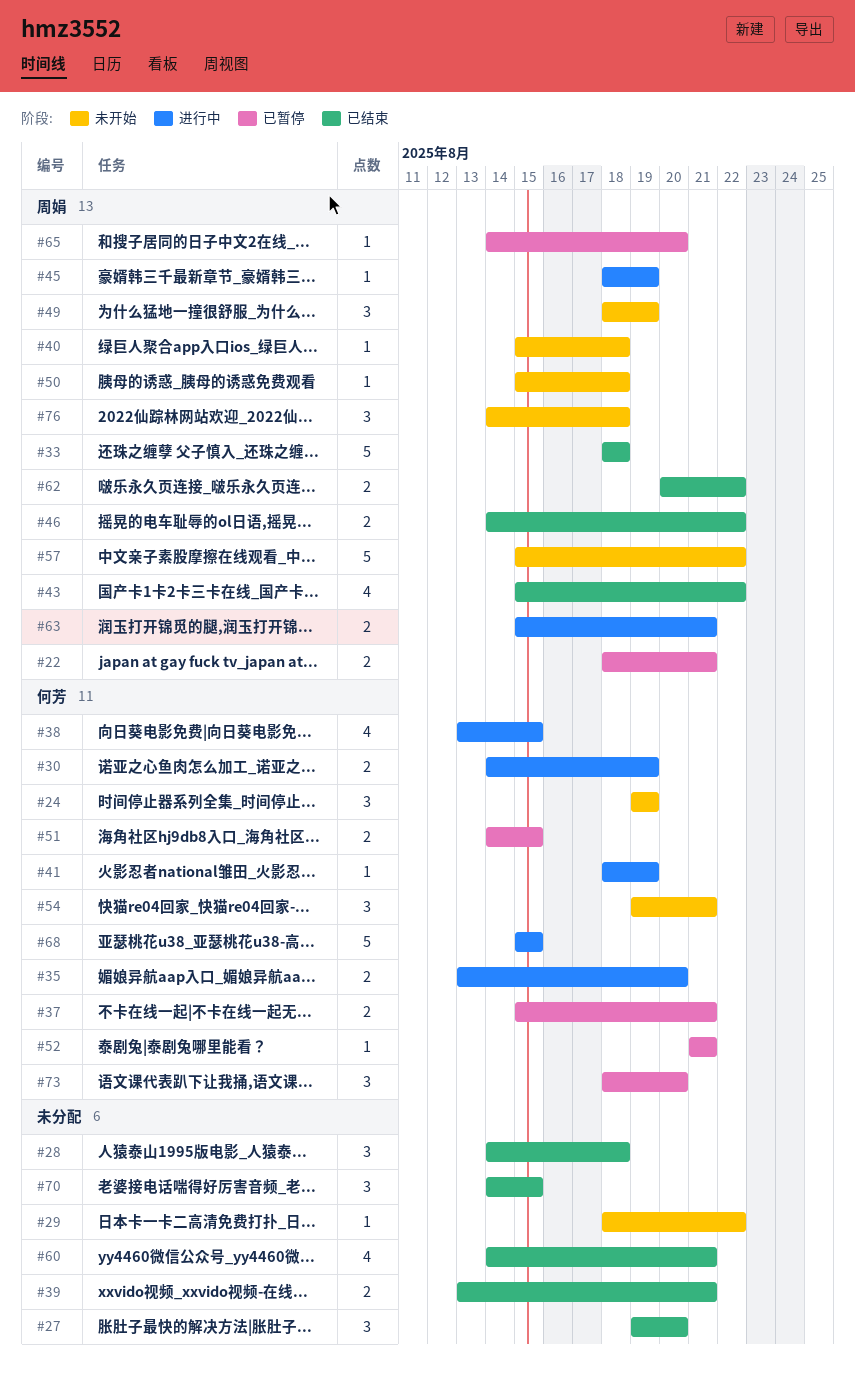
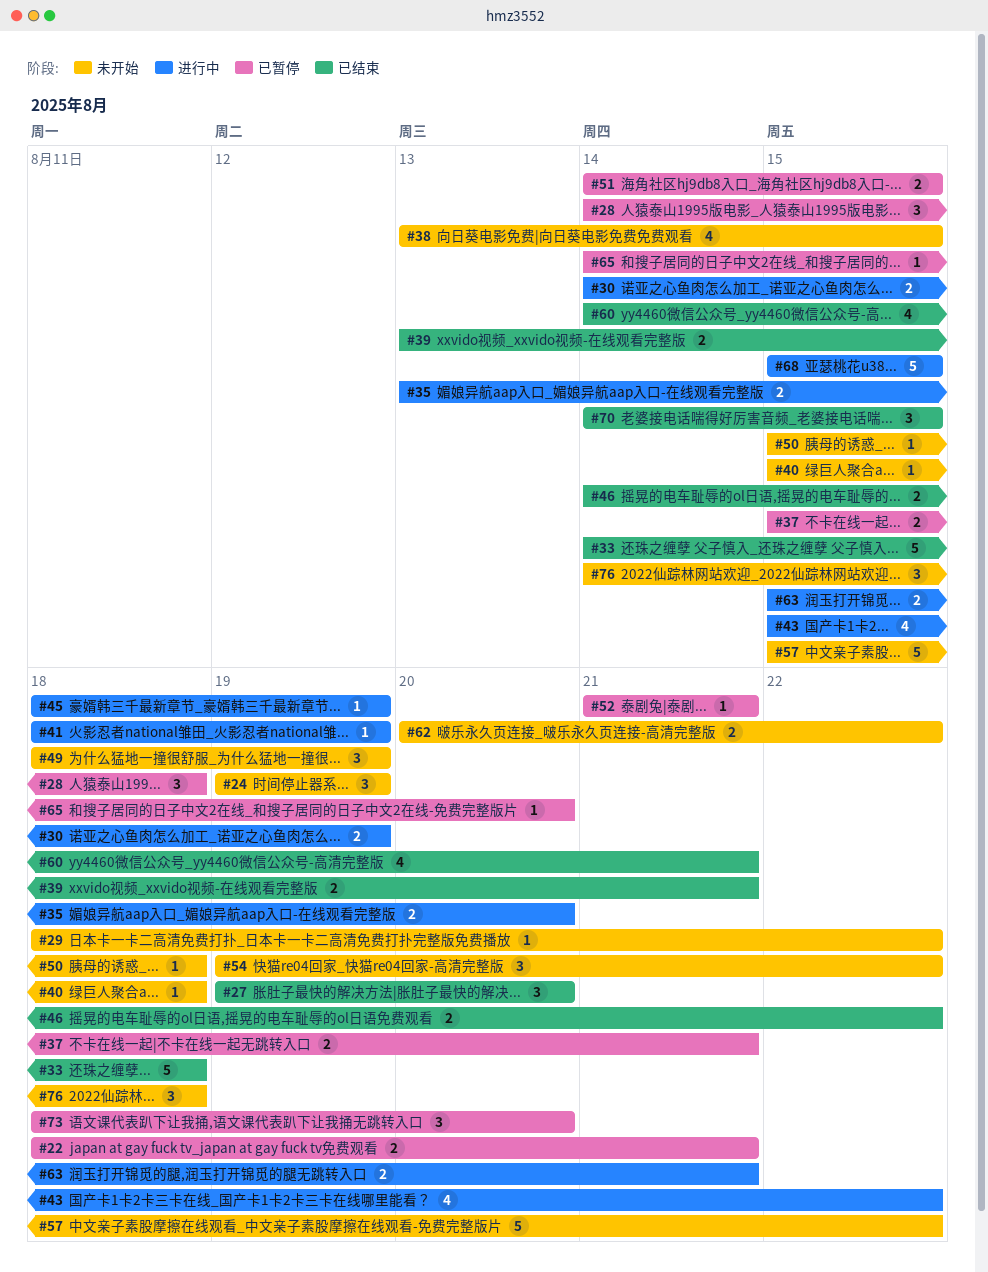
#28, status: 已结束 -> 已暂停
#33, start: Aug 18 -> Aug 14
#38, status: 进行中 -> 未开始
#43, status: 已结束 -> 进行中
#54, due: Aug 21 -> Aug 22
#62, status: 已结束 -> 未开始

